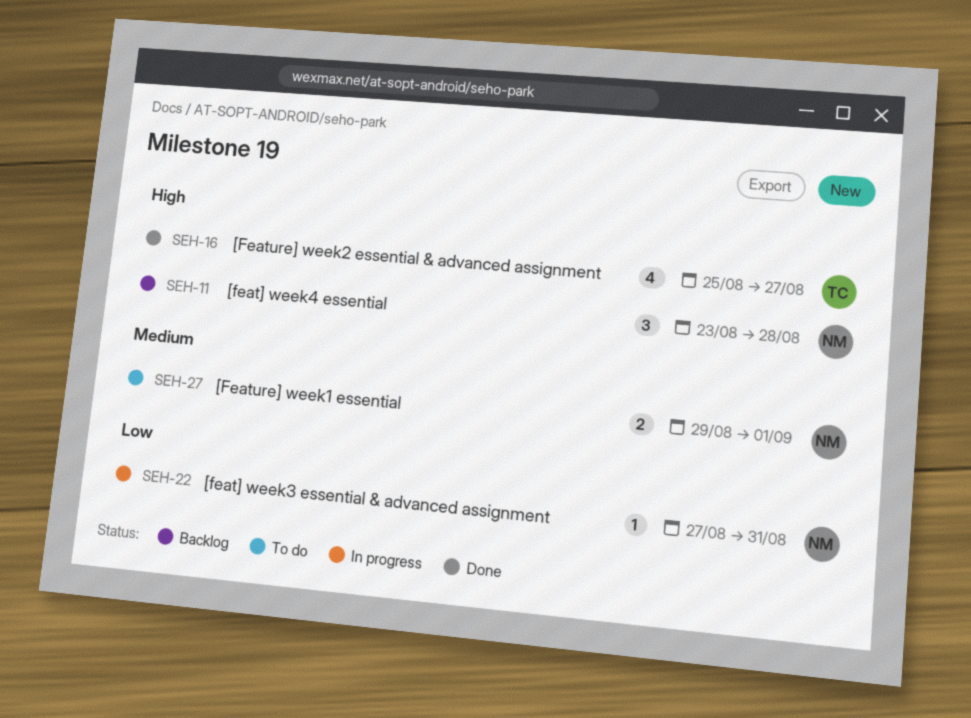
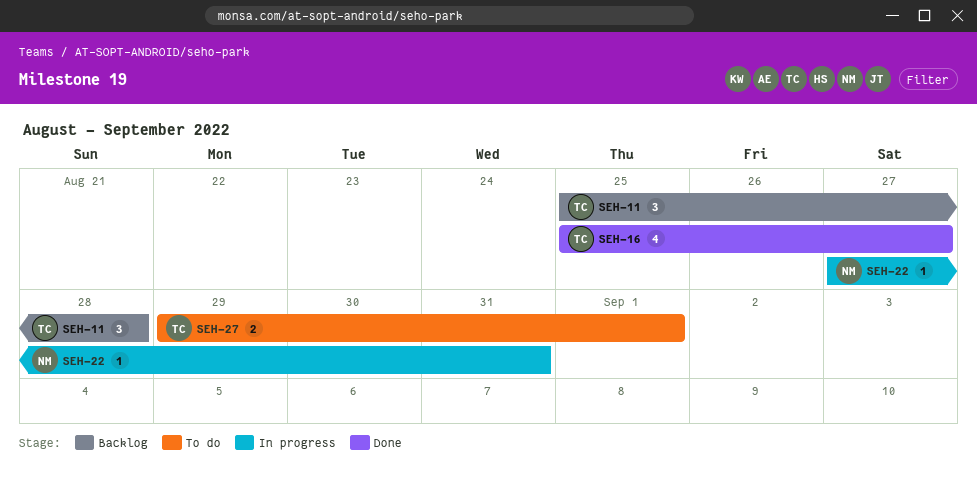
SEH-11, owner: NM -> TC
SEH-11, start: Aug 23 -> Aug 25
SEH-27, owner: NM -> TC

